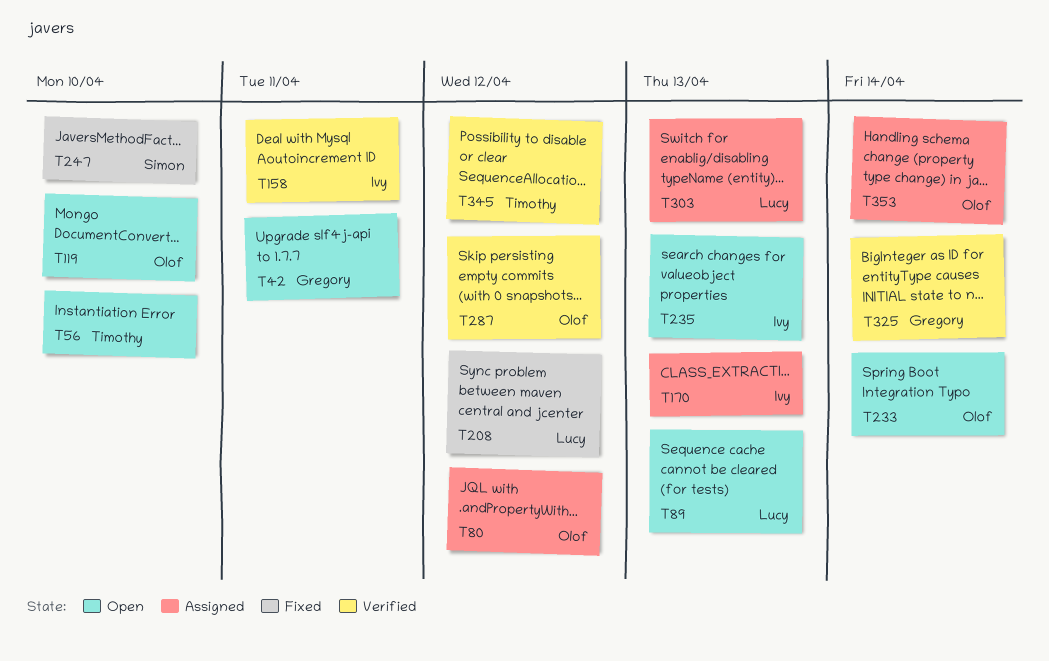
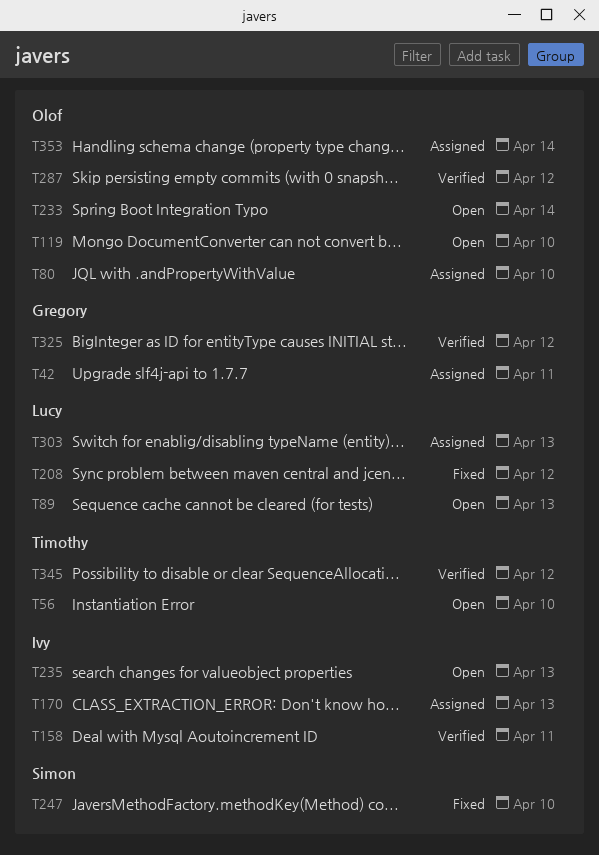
T42, status: Open -> Assigned
T80, due: Apr 12 -> Apr 10
T325, due: Apr 14 -> Apr 12

